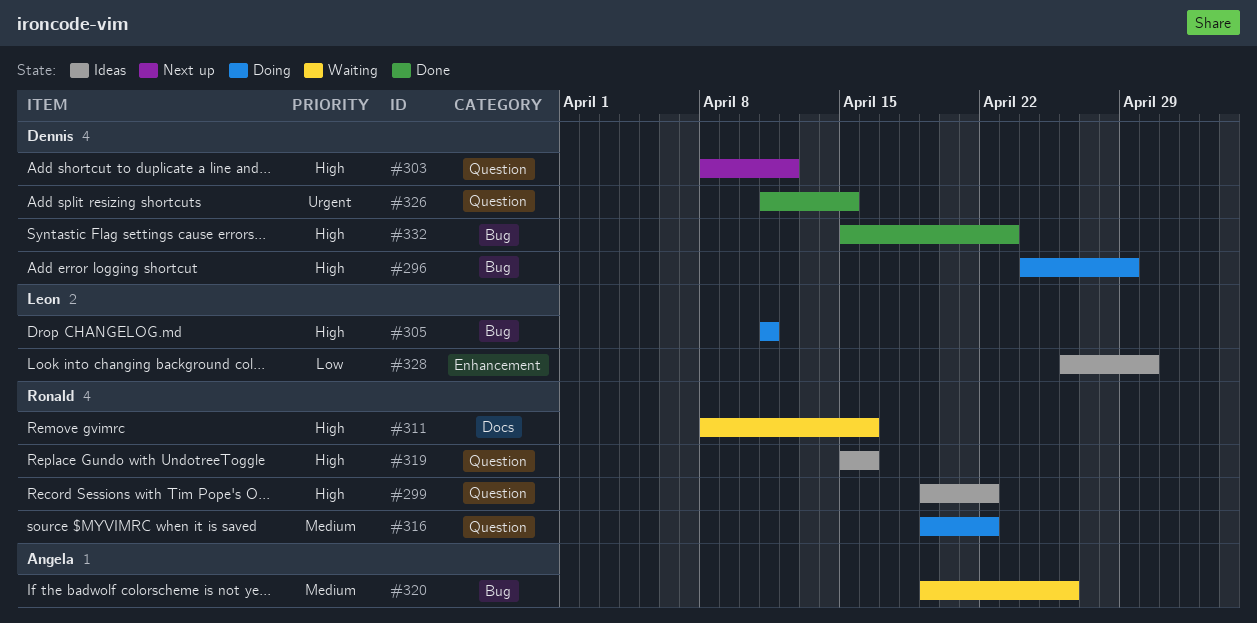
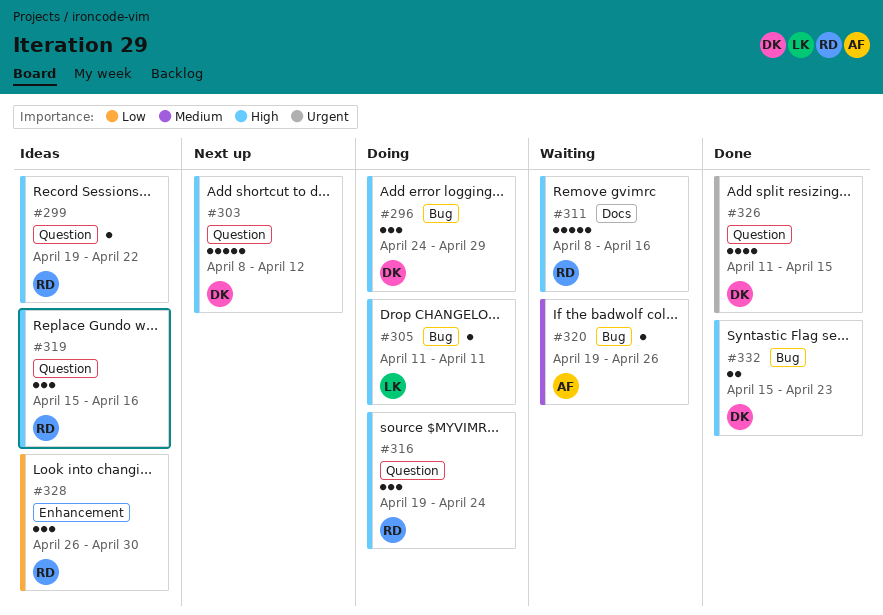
#316, priority: Medium -> High
#316, due: Apr 22 -> Apr 24
#328, owner: Leon -> Ronald

